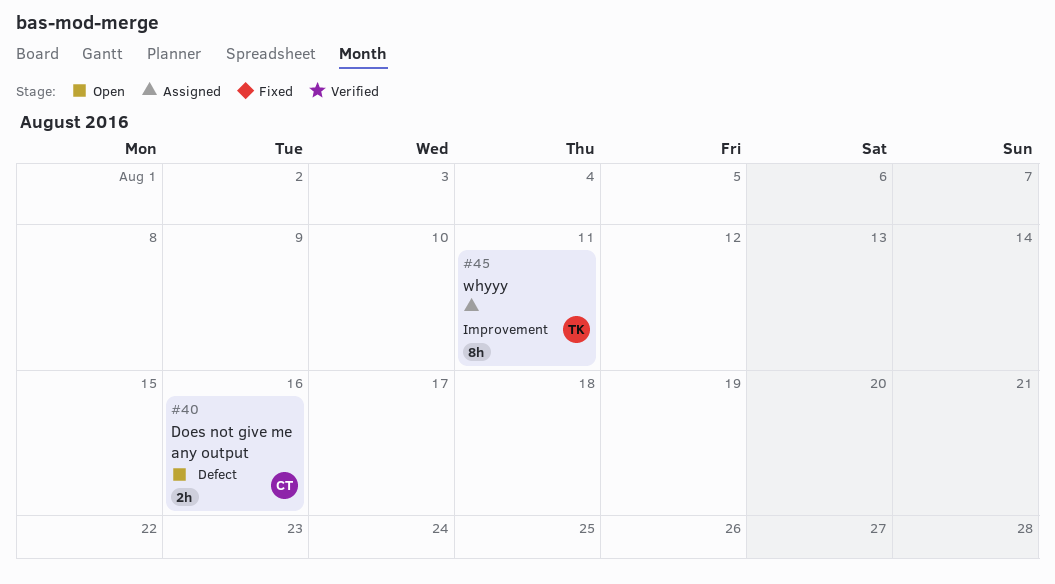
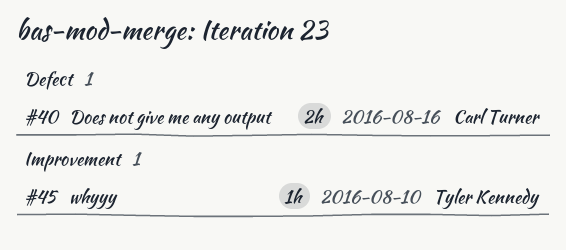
#45, estimate: 8h -> 1h
#45, due: Aug 11 -> Aug 10

